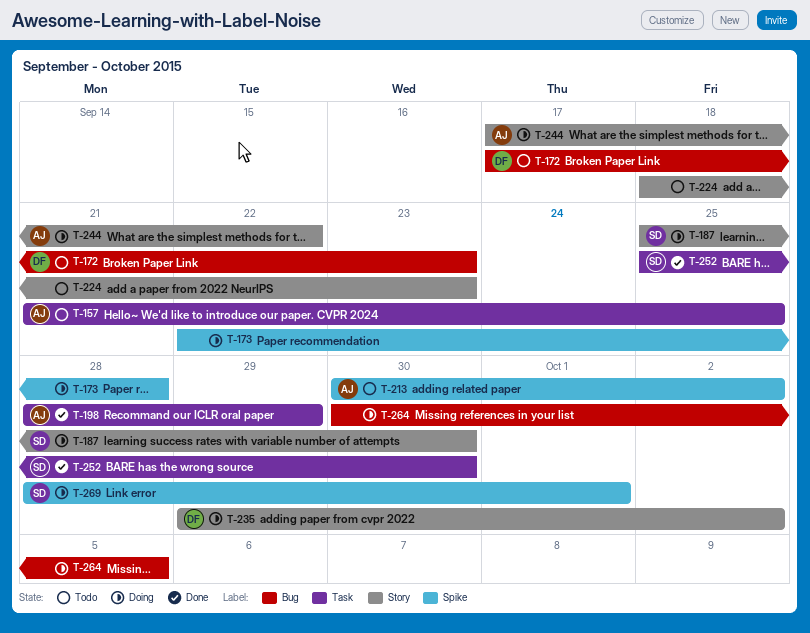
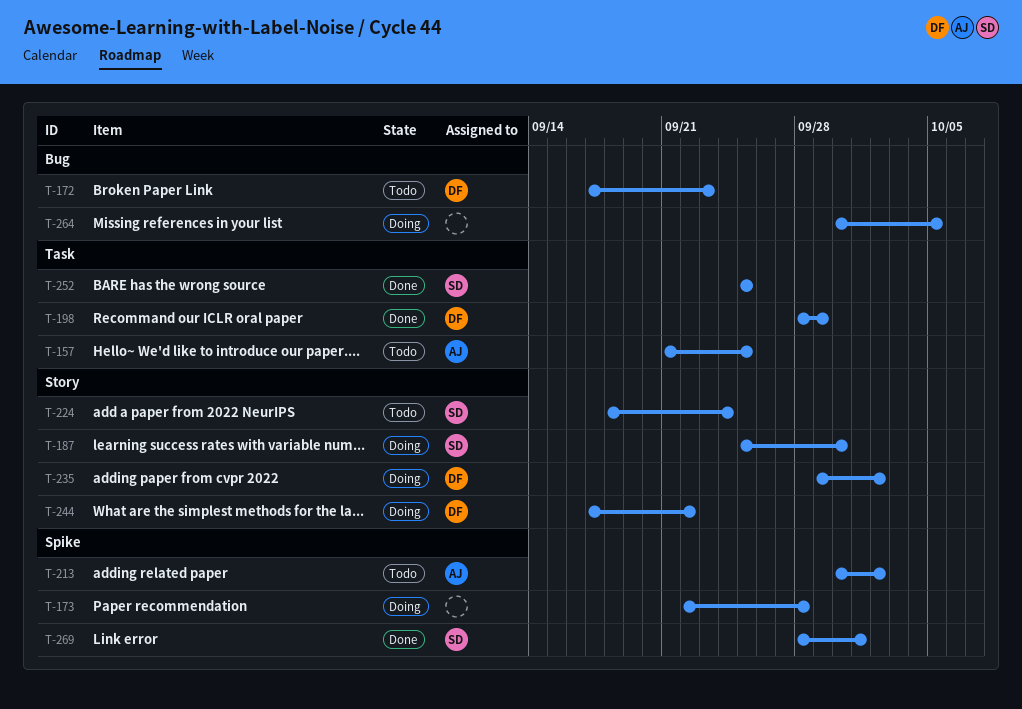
T-198, owner: AJ -> DF
T-224, owner: none -> SD
T-224, due: Sep 23 -> Sep 24
T-244, owner: AJ -> DF
T-252, due: Sep 30 -> Sep 25
T-269, status: Doing -> Done

